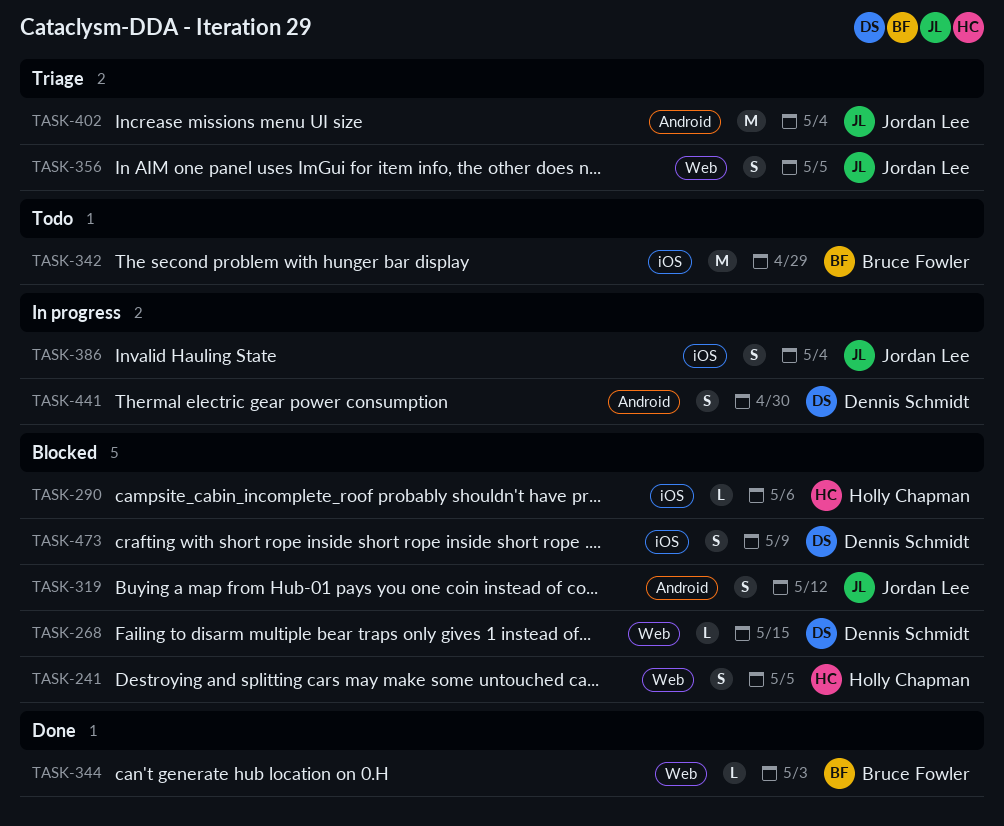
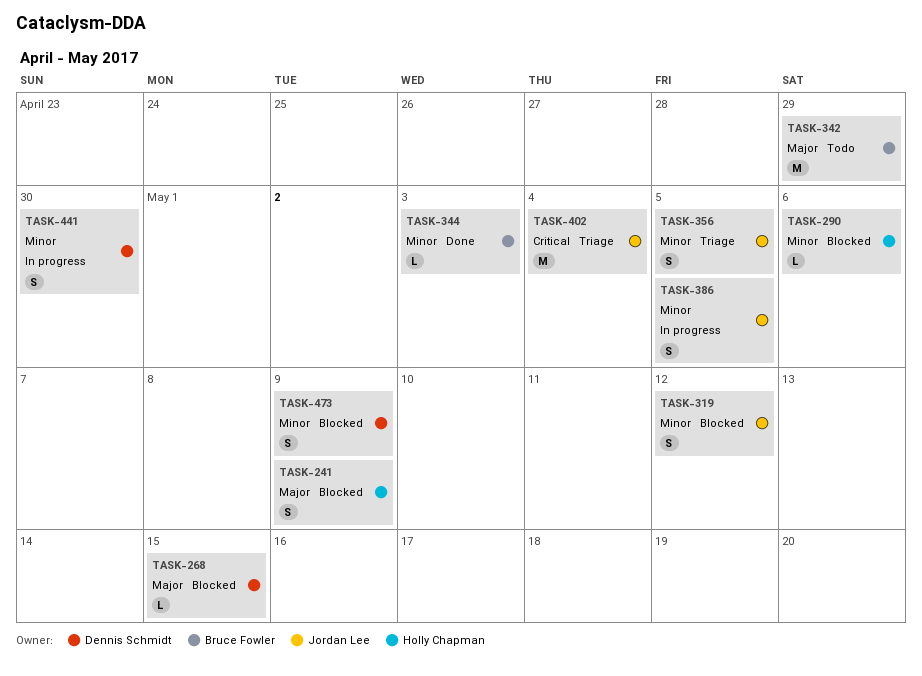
TASK-241, due: May 5 -> May 9
TASK-386, due: May 4 -> May 5

